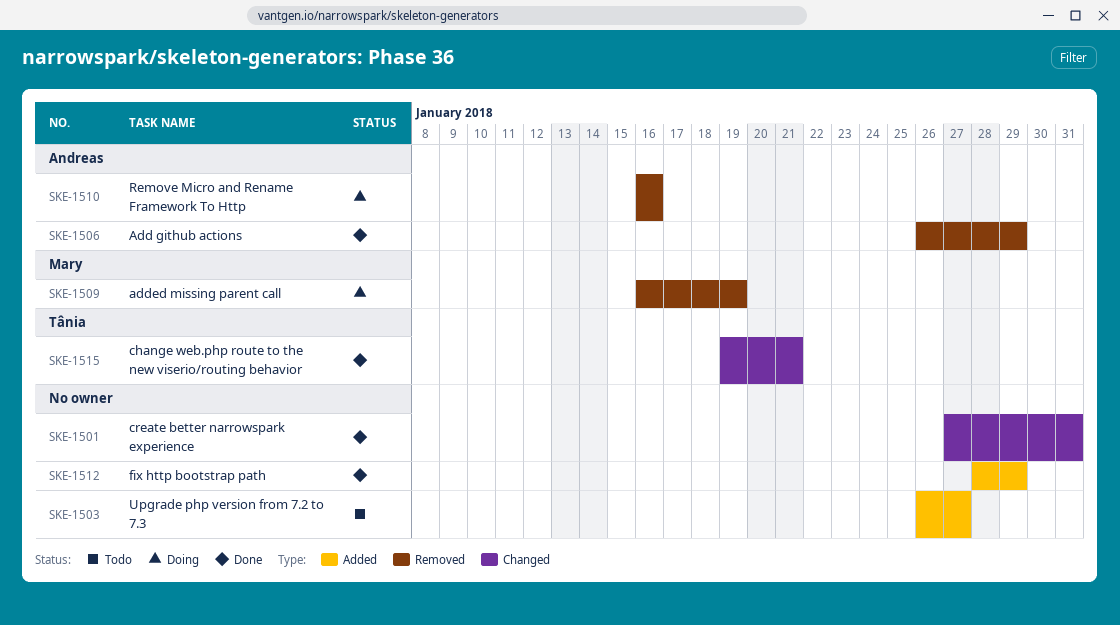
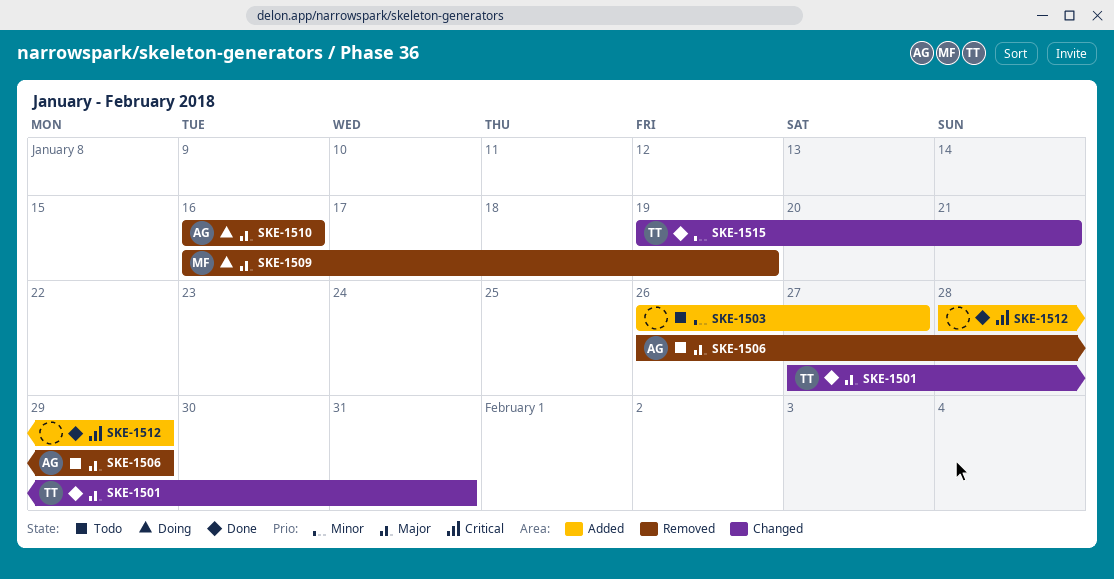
SKE-1501, owner: none -> Tânia
SKE-1506, status: Done -> Todo

